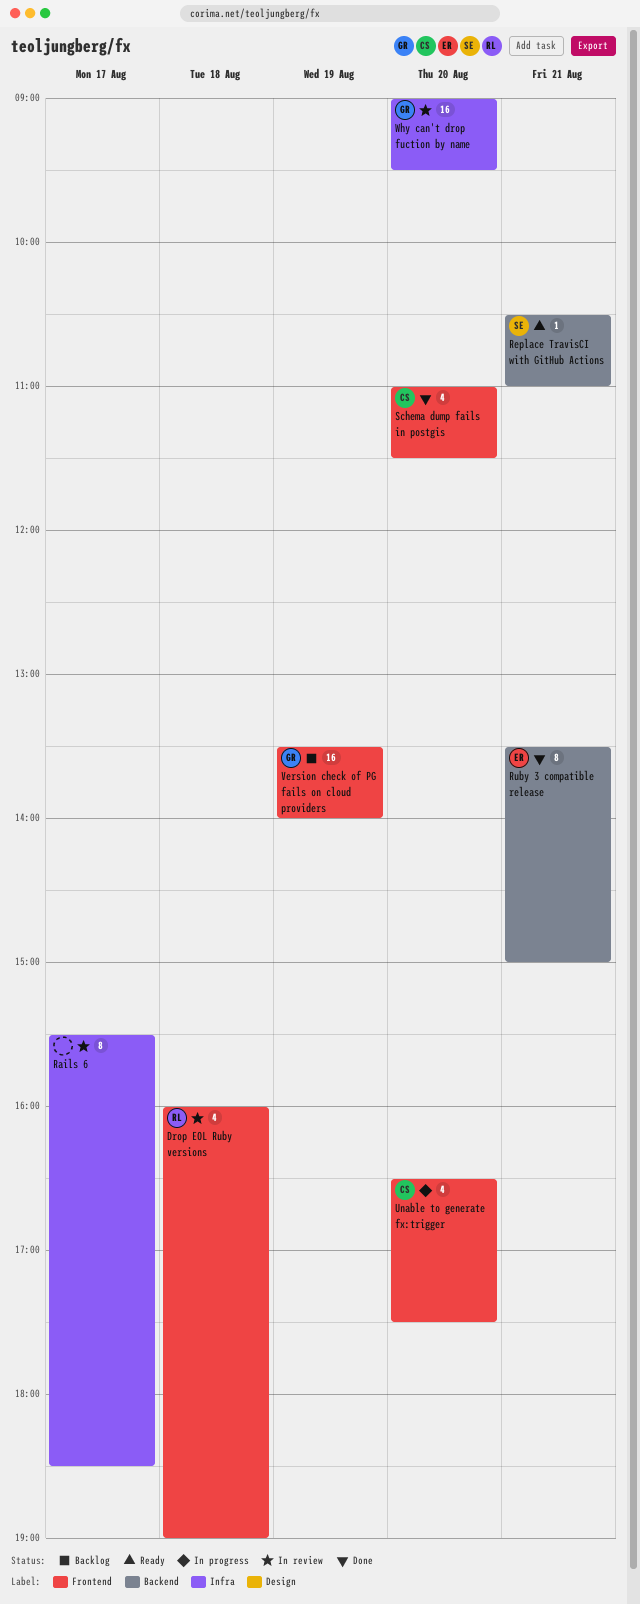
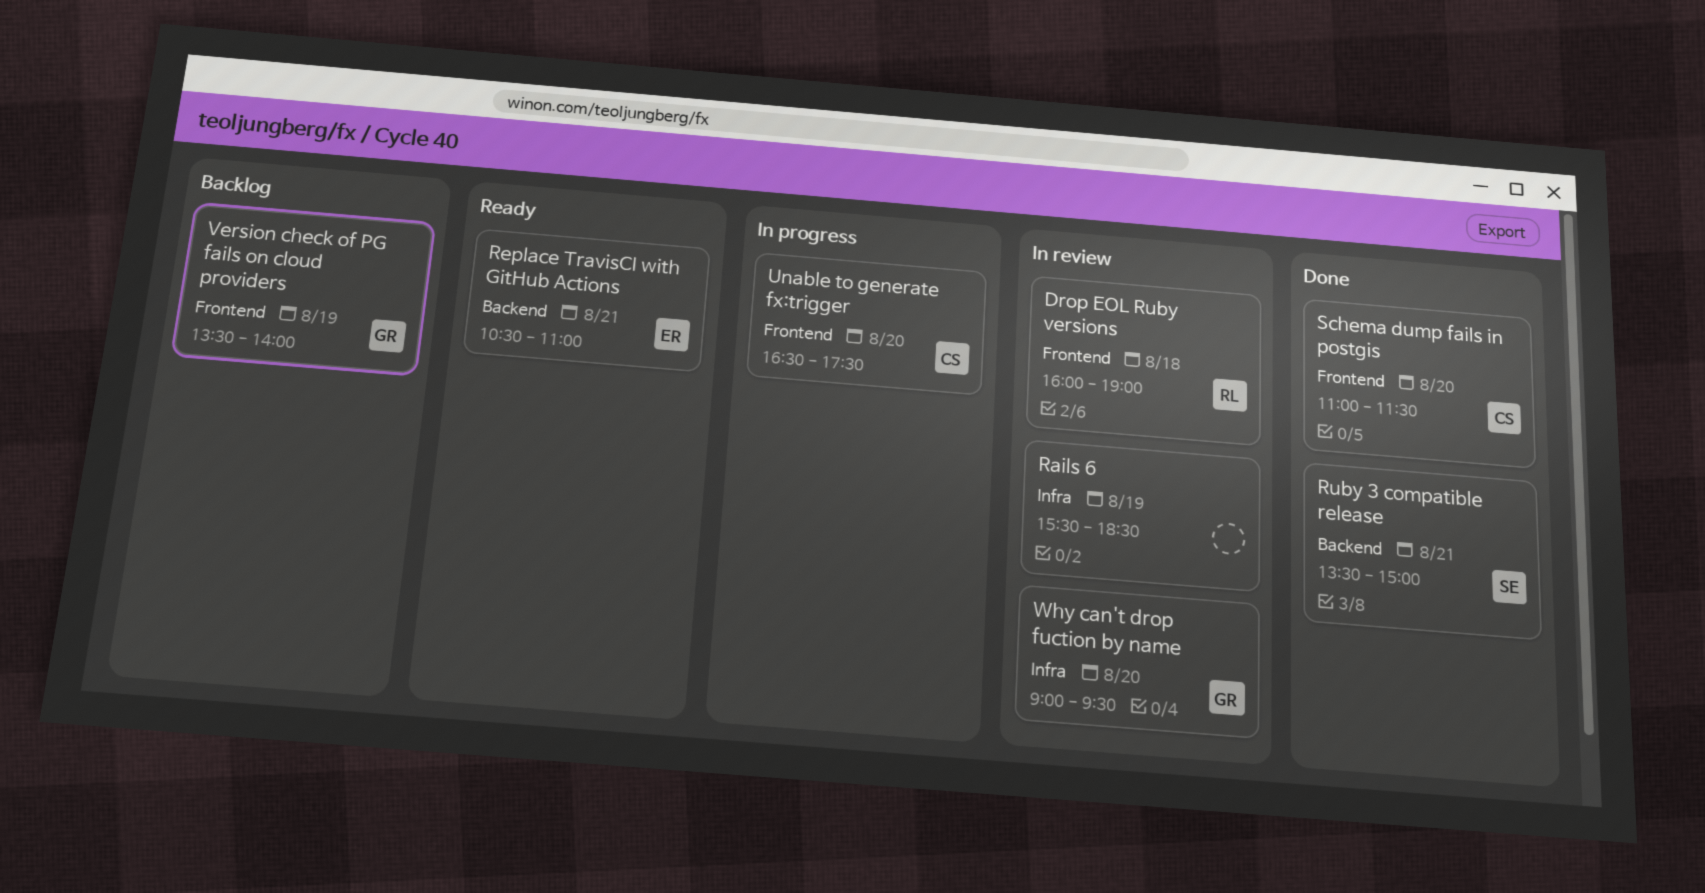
Rails 6, day: Aug 17 -> Aug 19
Replace TravisCI with GitHub Actions, owner: SE -> ER
Ruby 3 compatible release, owner: ER -> SE

